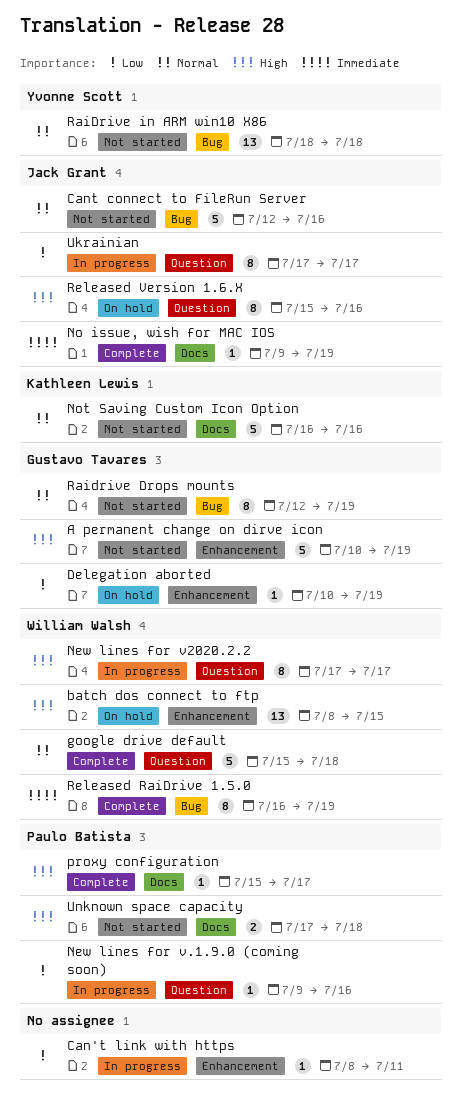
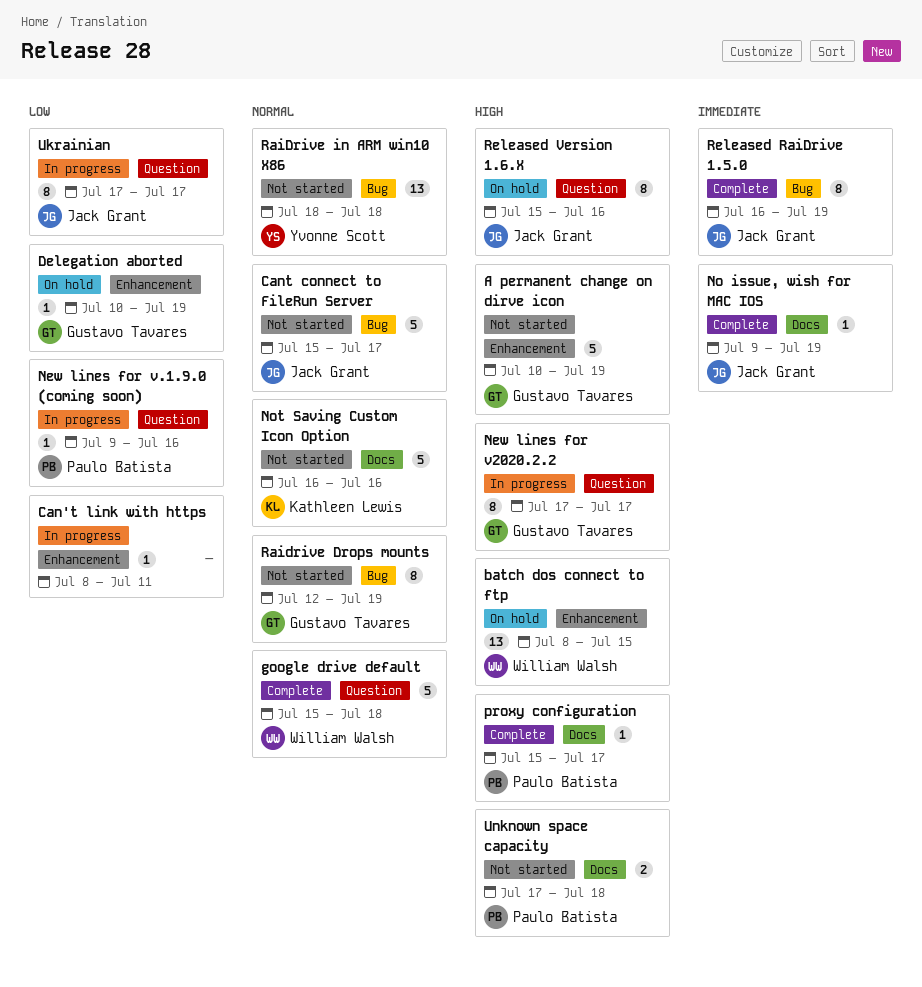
Cant connect to FileRun Server, start: Jul 12 -> Jul 15
Cant connect to FileRun Server, due: Jul 16 -> Jul 17
New lines for v2020.2.2, owner: William Walsh -> Gustavo Tavares
Released RaiDrive 1.5.0, owner: William Walsh -> Jack Grant

